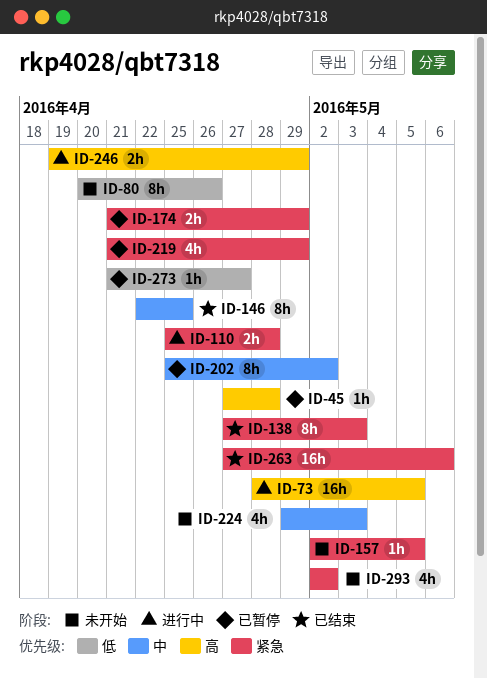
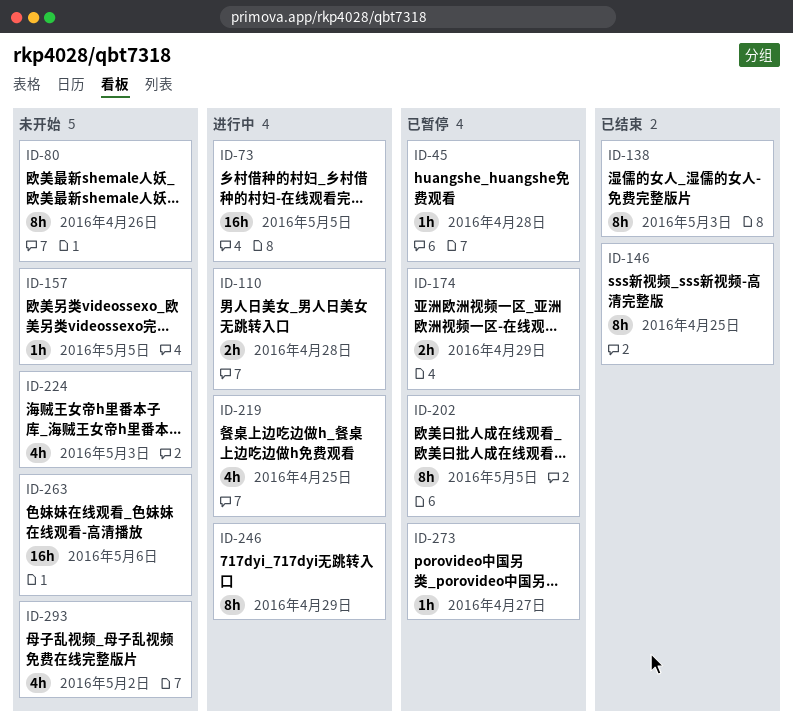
ID-202, due: May 2 -> May 5
ID-219, status: 已暂停 -> 进行中
ID-219, due: Apr 29 -> Apr 25
ID-246, estimate: 2h -> 8h
ID-263, status: 已结束 -> 未开始

